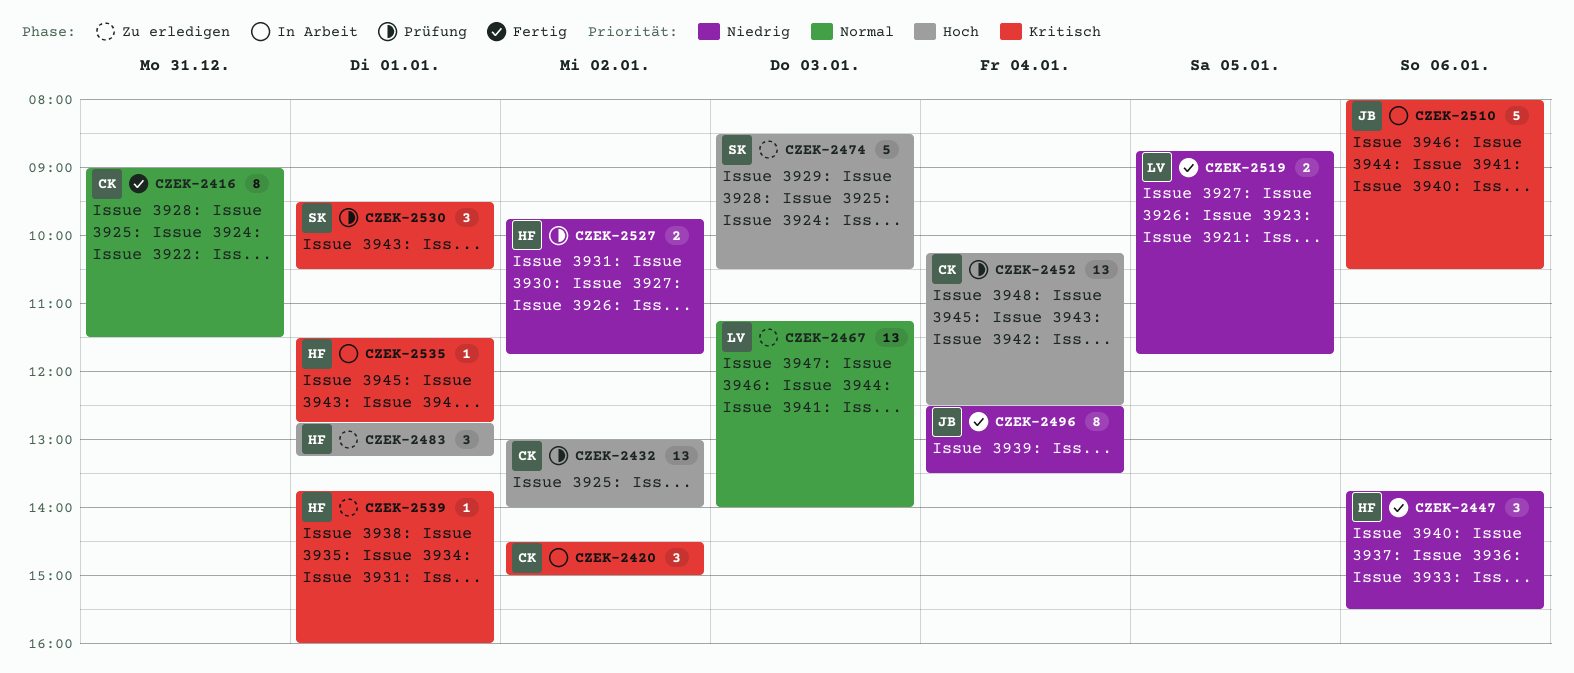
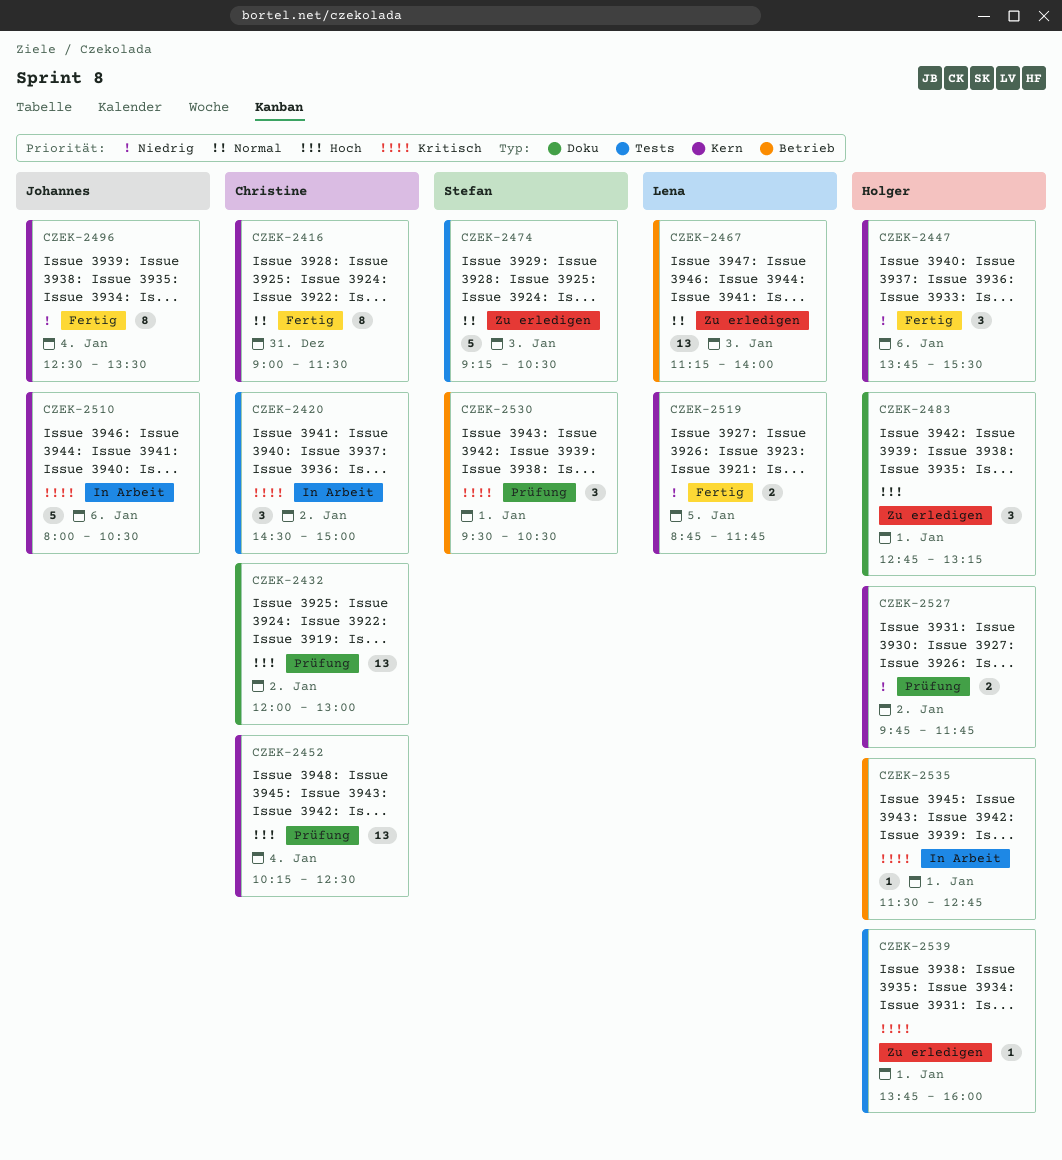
CZEK-2432, begins: 13:00 -> 12:00
CZEK-2432, ends: 14:00 -> 13:00
CZEK-2474, priority: Hoch -> Normal
CZEK-2474, begins: 08:30 -> 09:15

